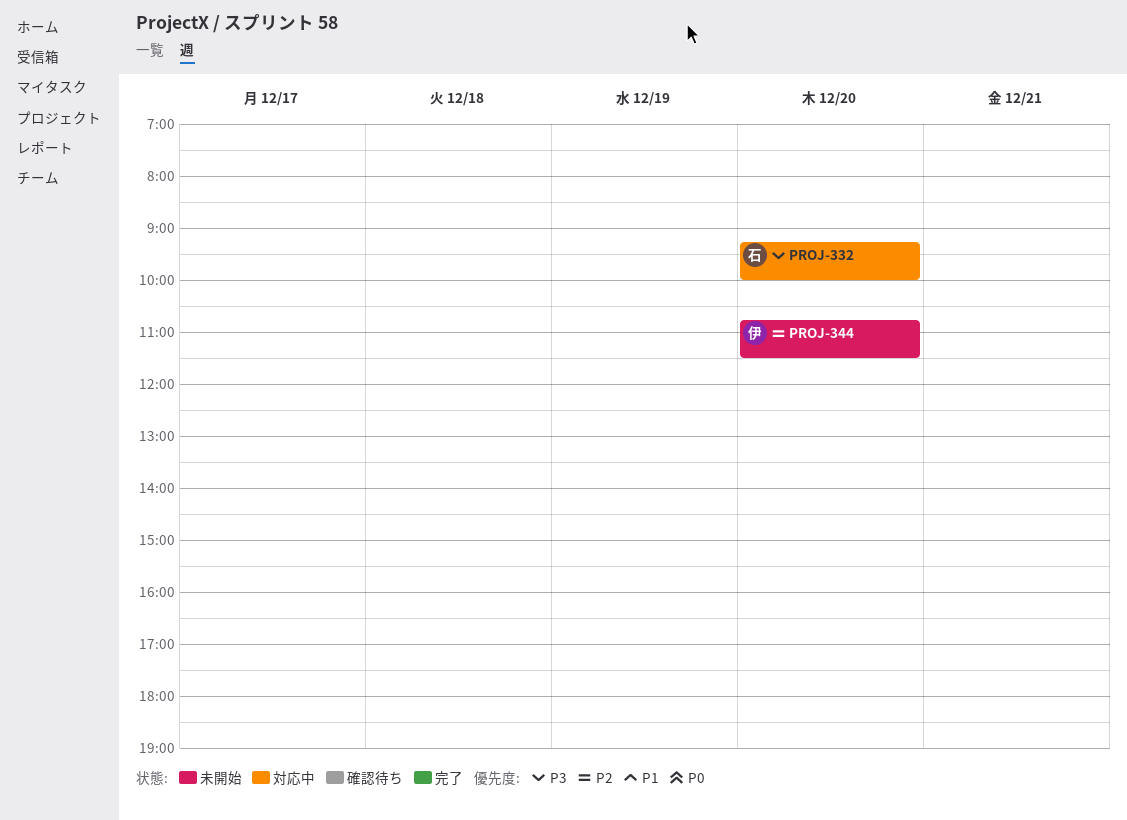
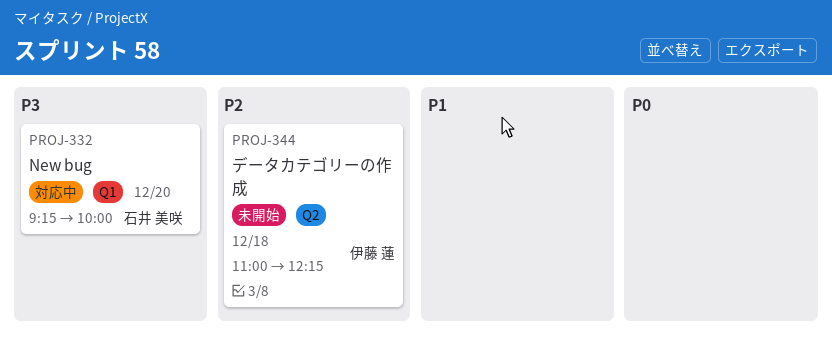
PROJ-344, day: Dec 20 -> Dec 18
PROJ-344, begins: 10:45 -> 11:00
PROJ-344, ends: 11:30 -> 12:15

